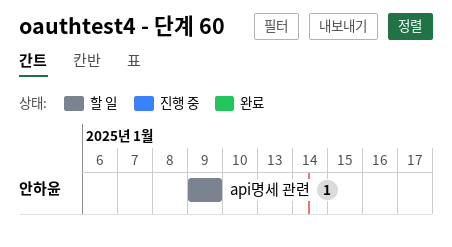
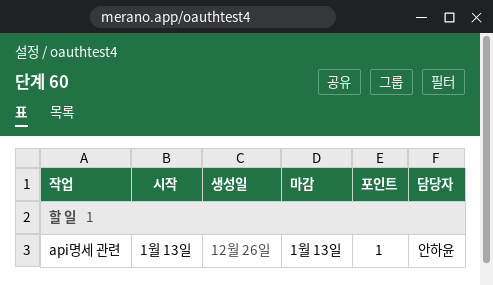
api명세 관련, start: Jan 9 -> Jan 13
api명세 관련, due: Jan 9 -> Jan 13

